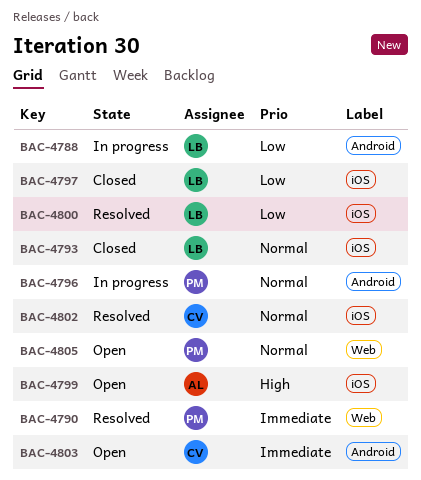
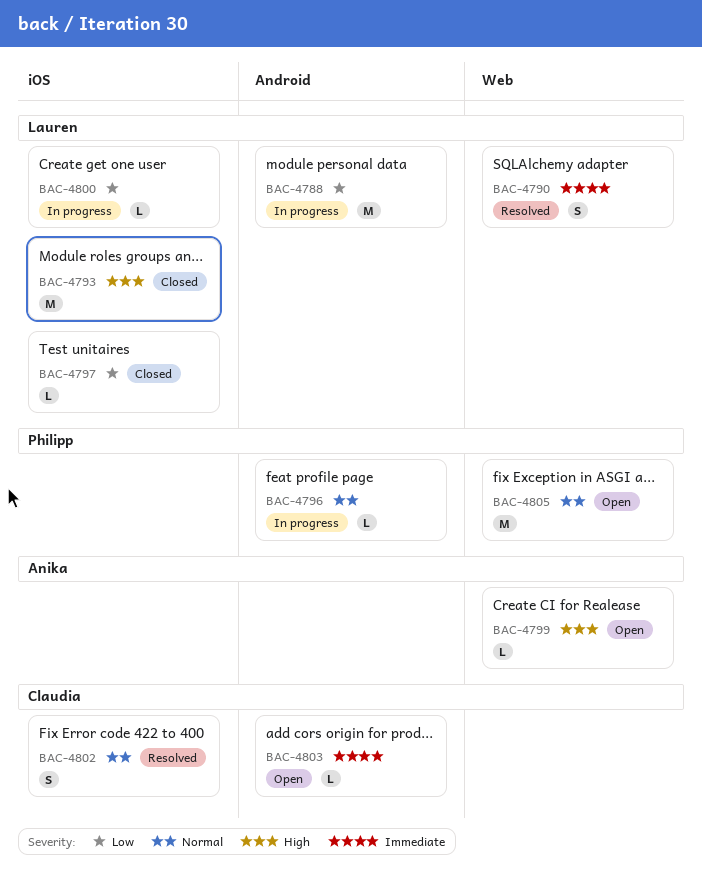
BAC-4790, owner: Philipp -> Lauren
BAC-4793, priority: Normal -> High
BAC-4799, label: iOS -> Web
BAC-4800, status: Resolved -> In progress

